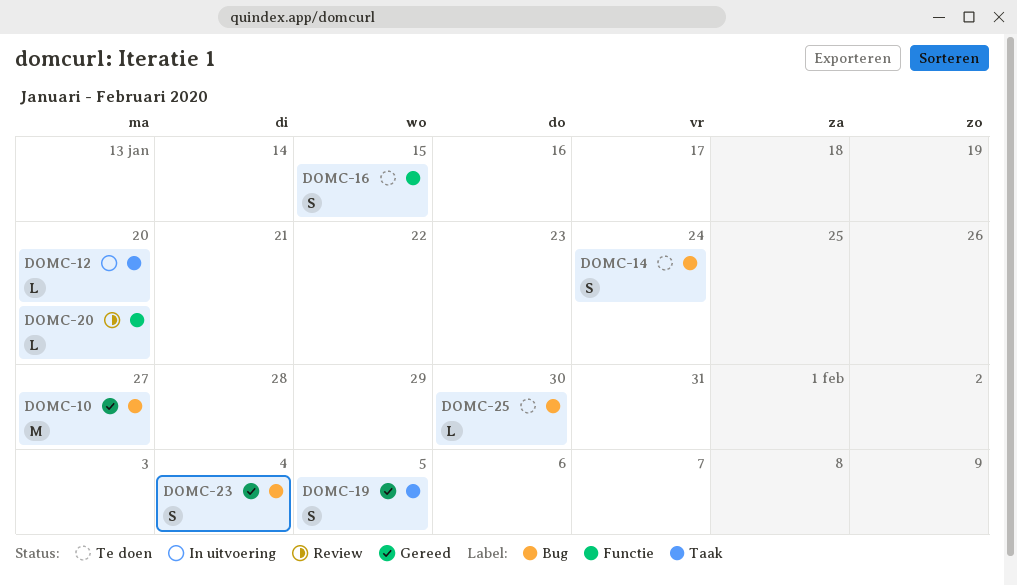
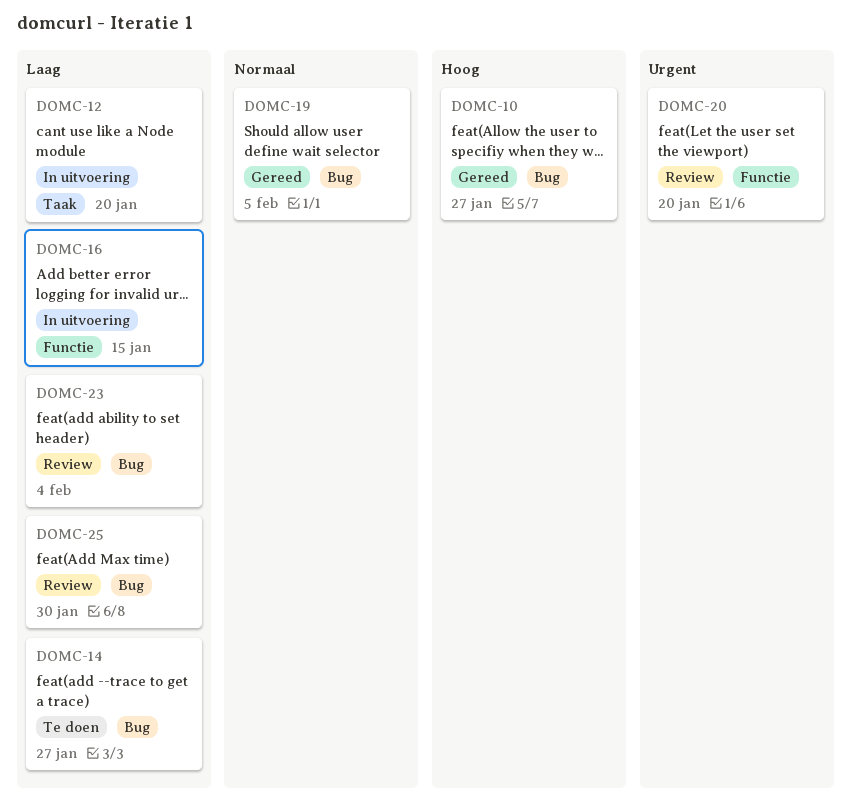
DOMC-14, due: Jan 24 -> Jan 27
DOMC-16, status: Te doen -> In uitvoering
DOMC-19, label: Taak -> Bug
DOMC-23, status: Gereed -> Review
DOMC-25, status: Te doen -> Review

